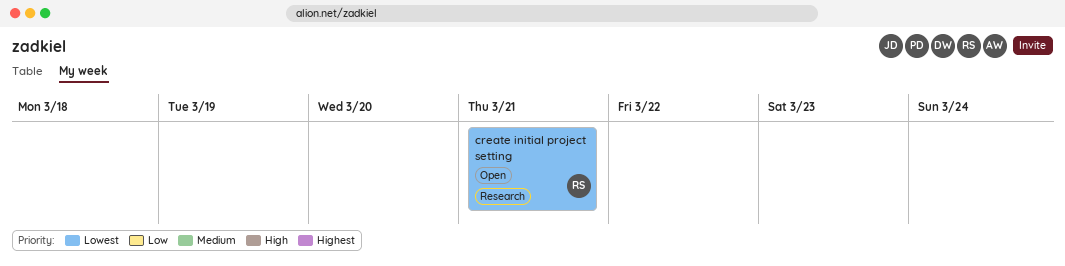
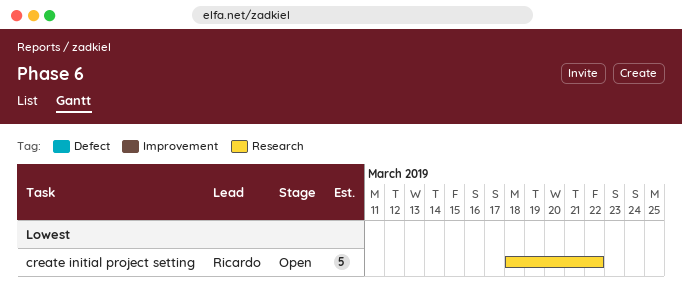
create initial project setting, due: Mar 21 -> Mar 22

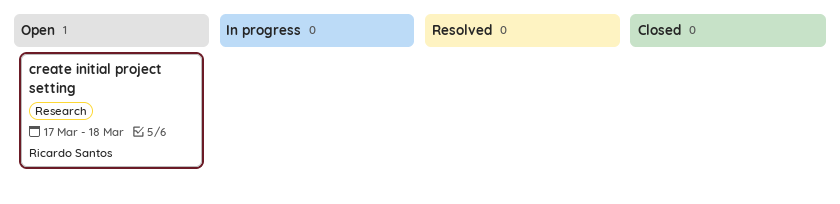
create initial project setting, start: Mar 18 -> Mar 17
create initial project setting, due: Mar 22 -> Mar 18

